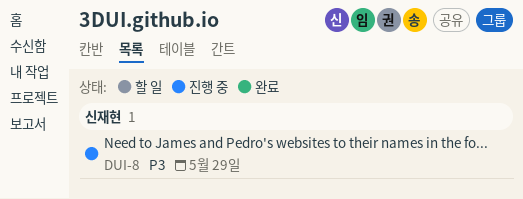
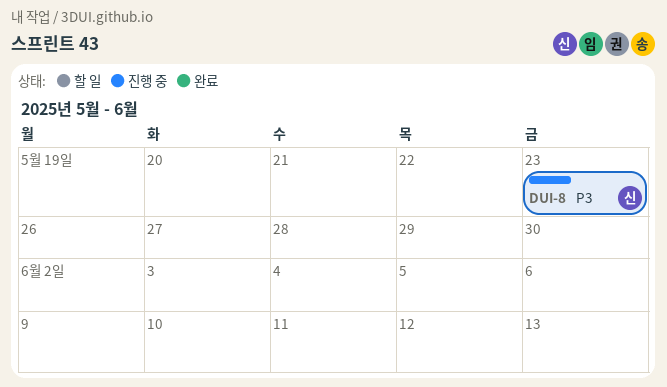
DUI-8, due: May 29 -> May 23

